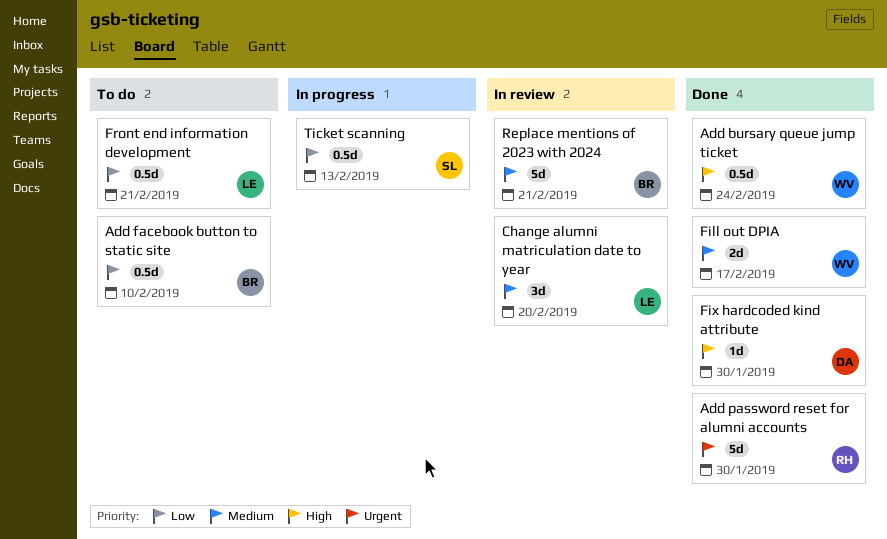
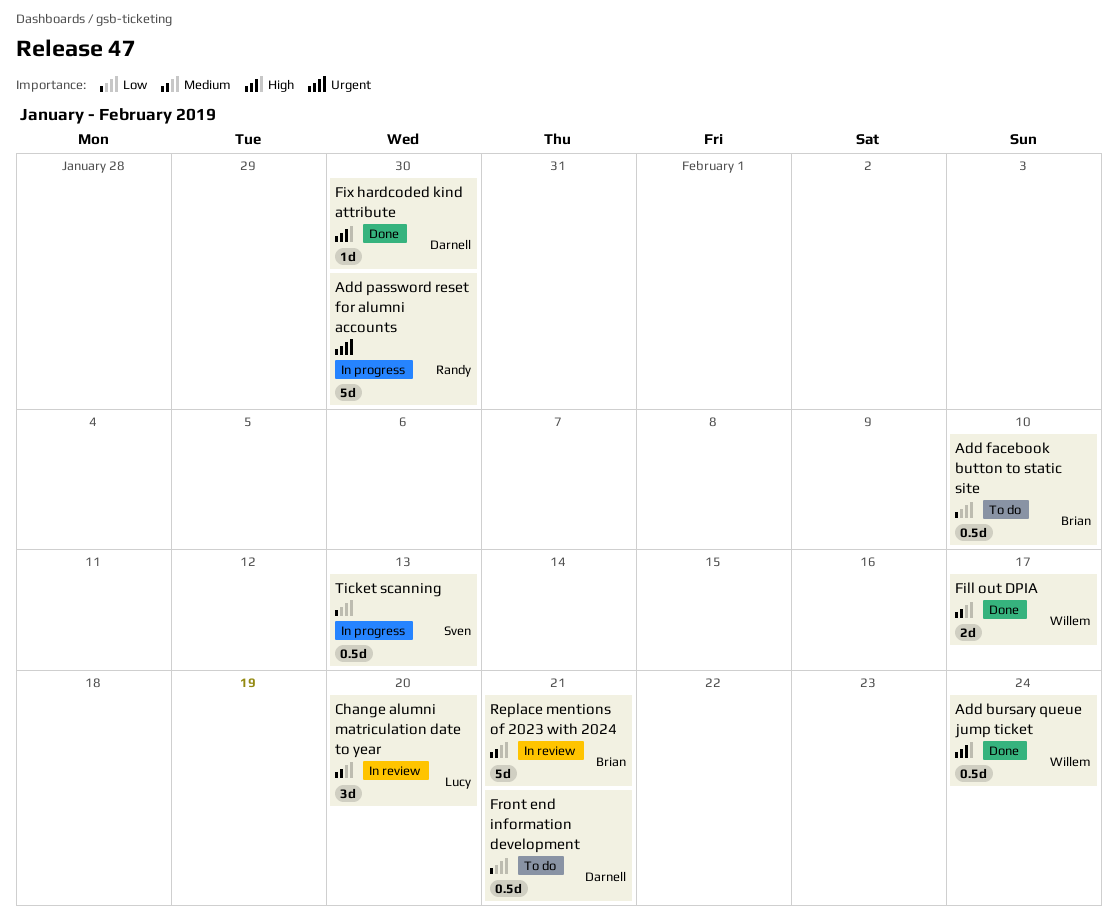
Add password reset for alumni accounts, status: Done -> In progress
Front end information development, owner: Lucy -> Darnell

